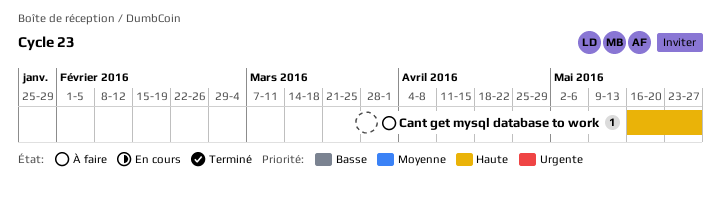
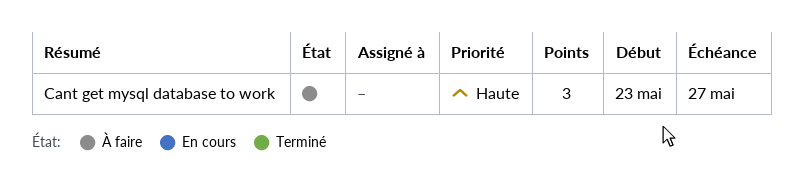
Cant get mysql database to work, estimate: 1 -> 3
Cant get mysql database to work, start: May 16 -> May 23

